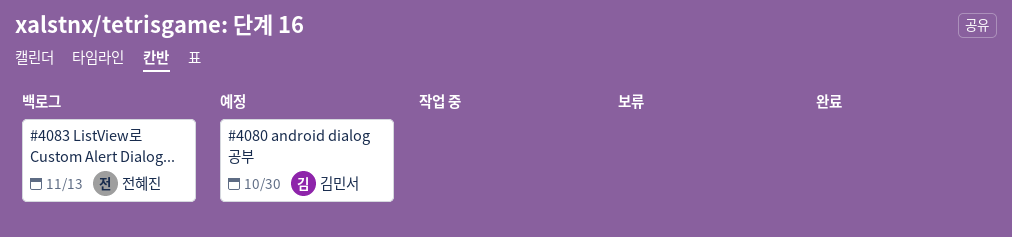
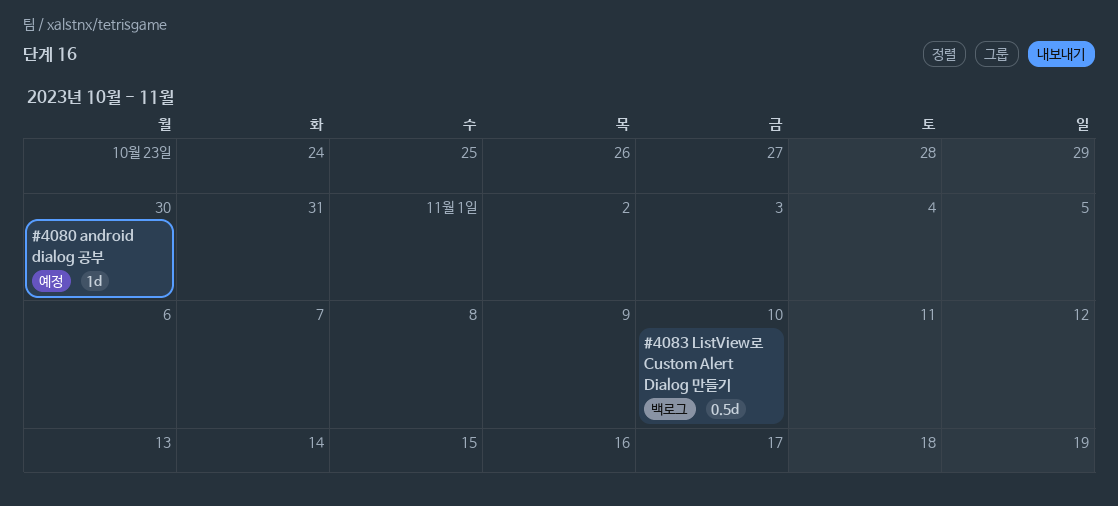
#4083, due: Nov 13 -> Nov 10

